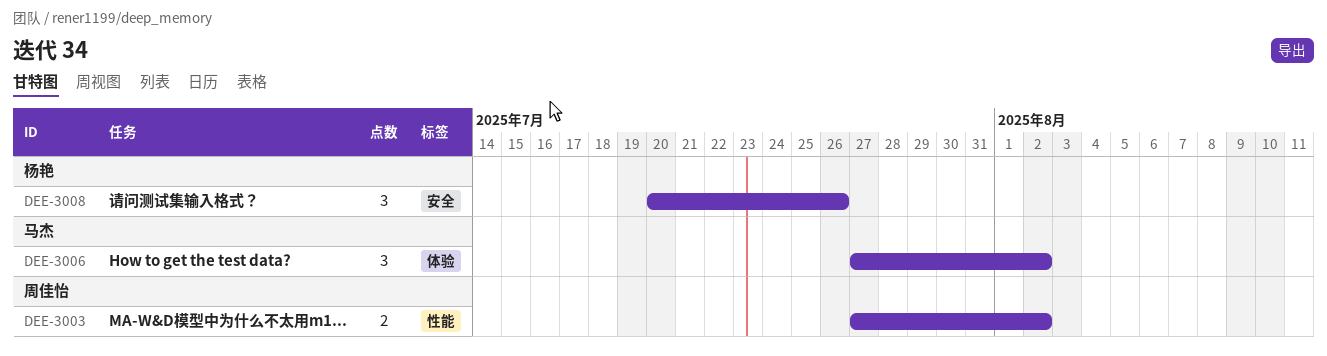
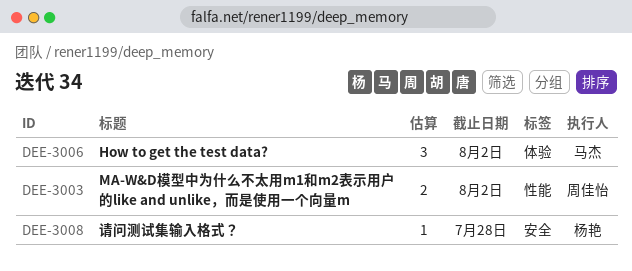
DEE-3008, estimate: 3 -> 1
DEE-3008, due: Jul 26 -> Jul 28

